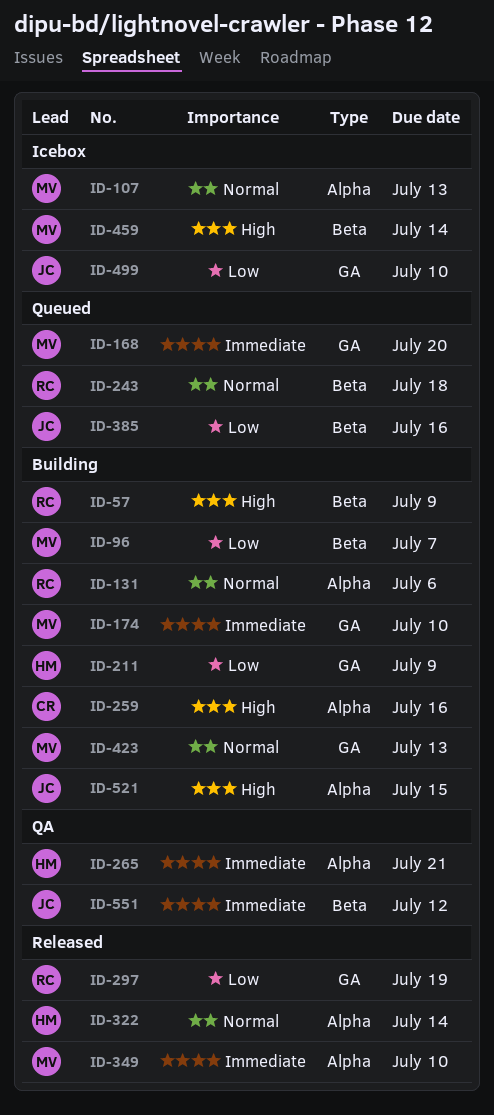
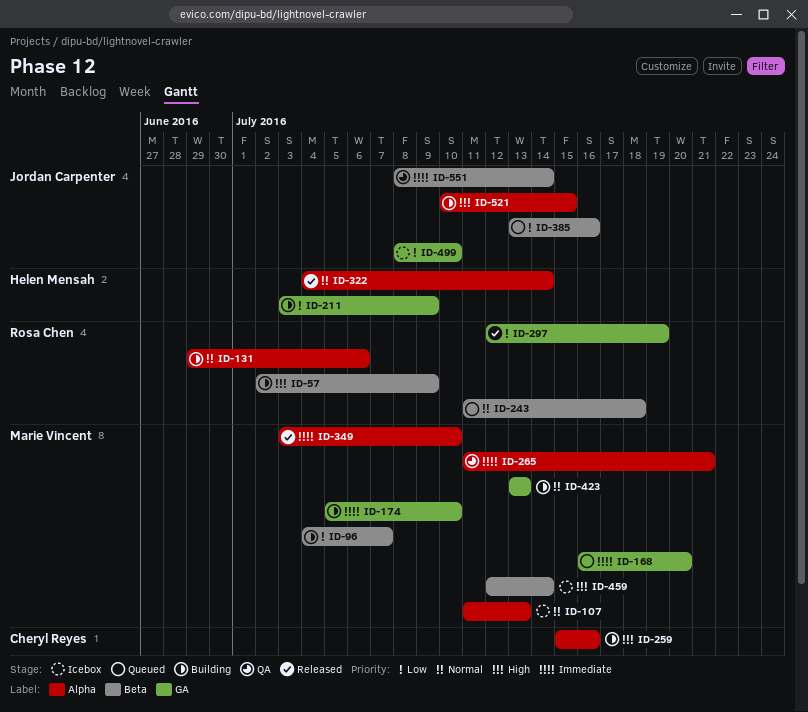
ID-265, owner: Helen Mensah -> Marie Vincent
ID-551, due: Jul 12 -> Jul 14

